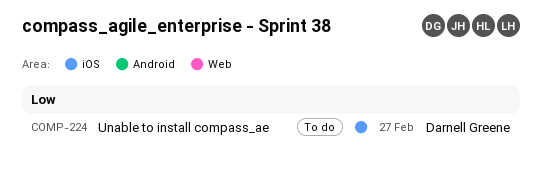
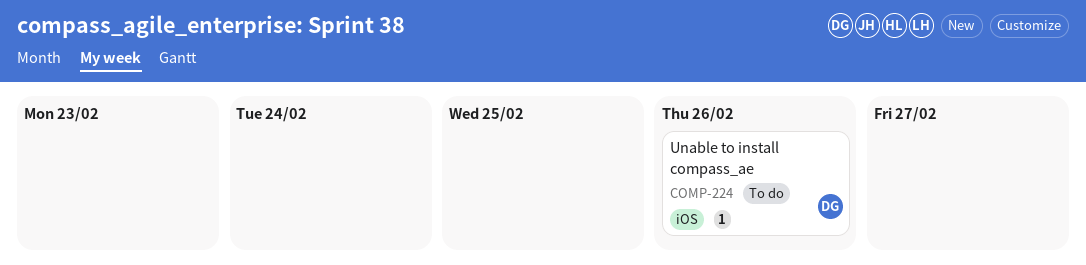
COMP-224, due: Feb 27 -> Feb 26

